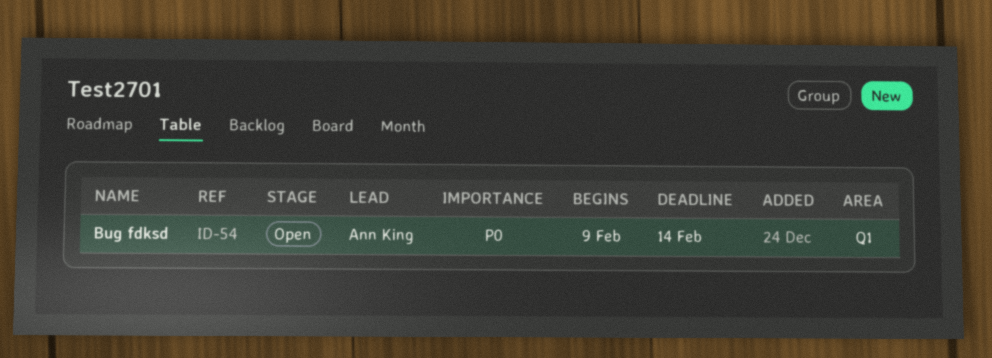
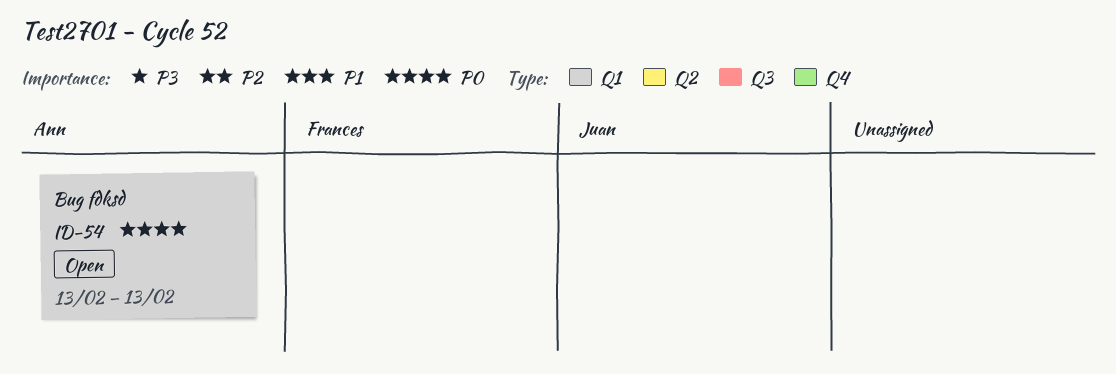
ID-54, start: Feb 9 -> Feb 13
ID-54, due: Feb 14 -> Feb 13

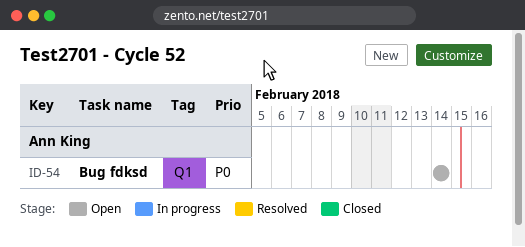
ID-54, start: Feb 13 -> Feb 14
ID-54, due: Feb 13 -> Feb 14

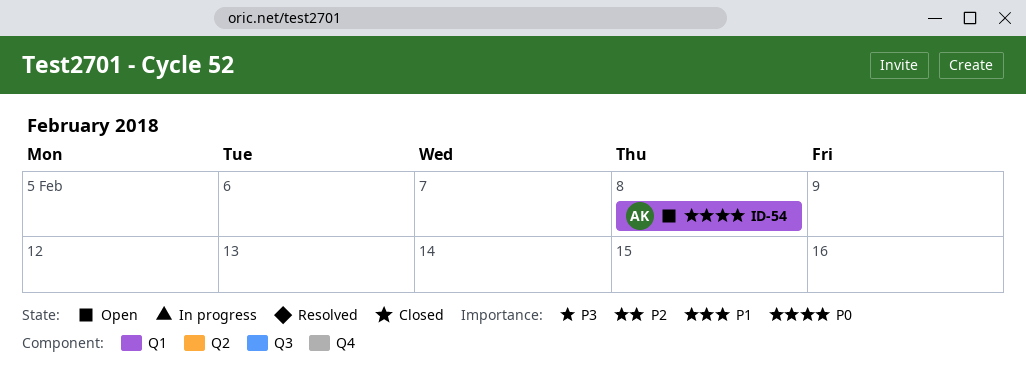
ID-54, start: Feb 14 -> Feb 8
ID-54, due: Feb 14 -> Feb 8

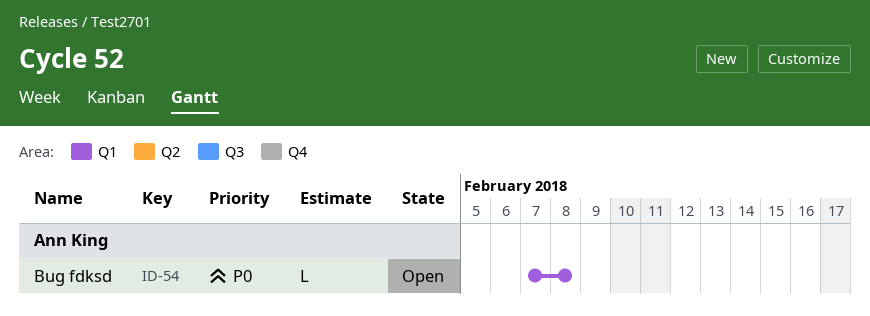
ID-54, start: Feb 8 -> Feb 7

